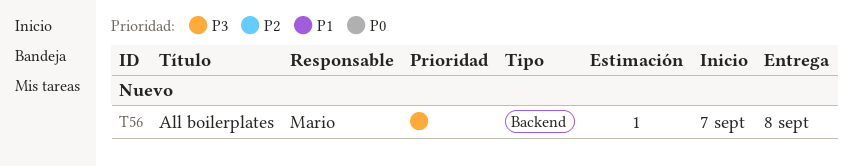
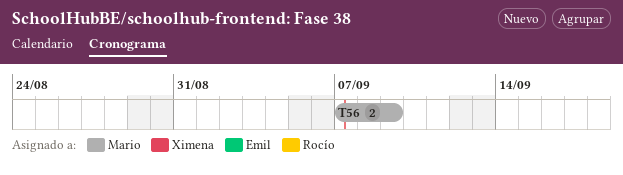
T56, estimate: 1 -> 2
T56, due: Sep 8 -> Sep 9

